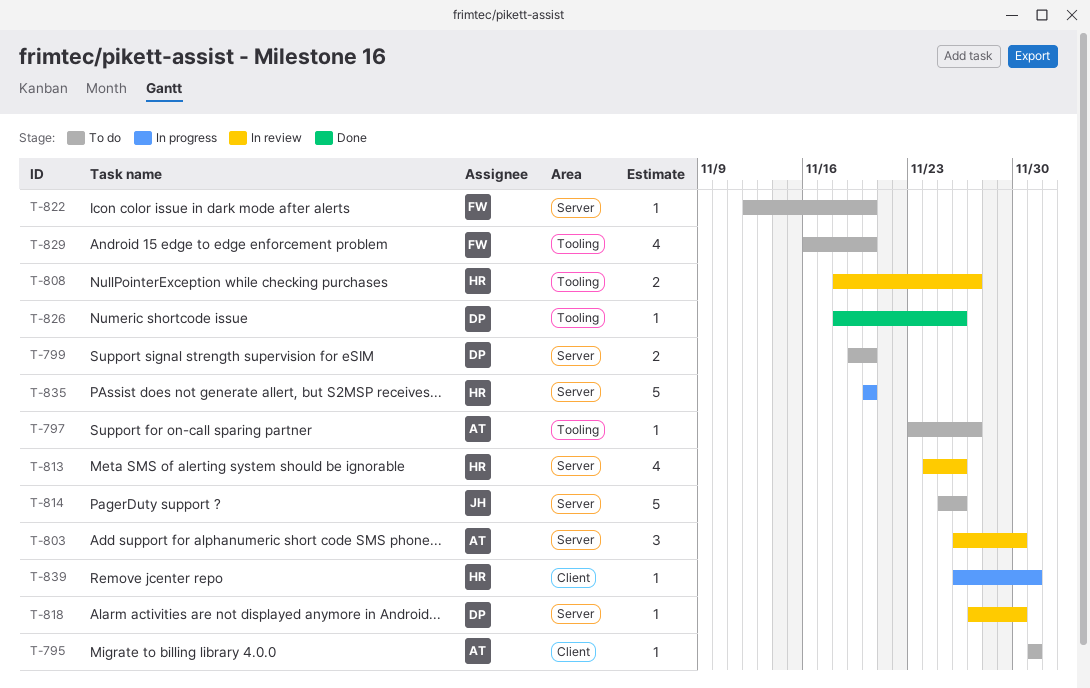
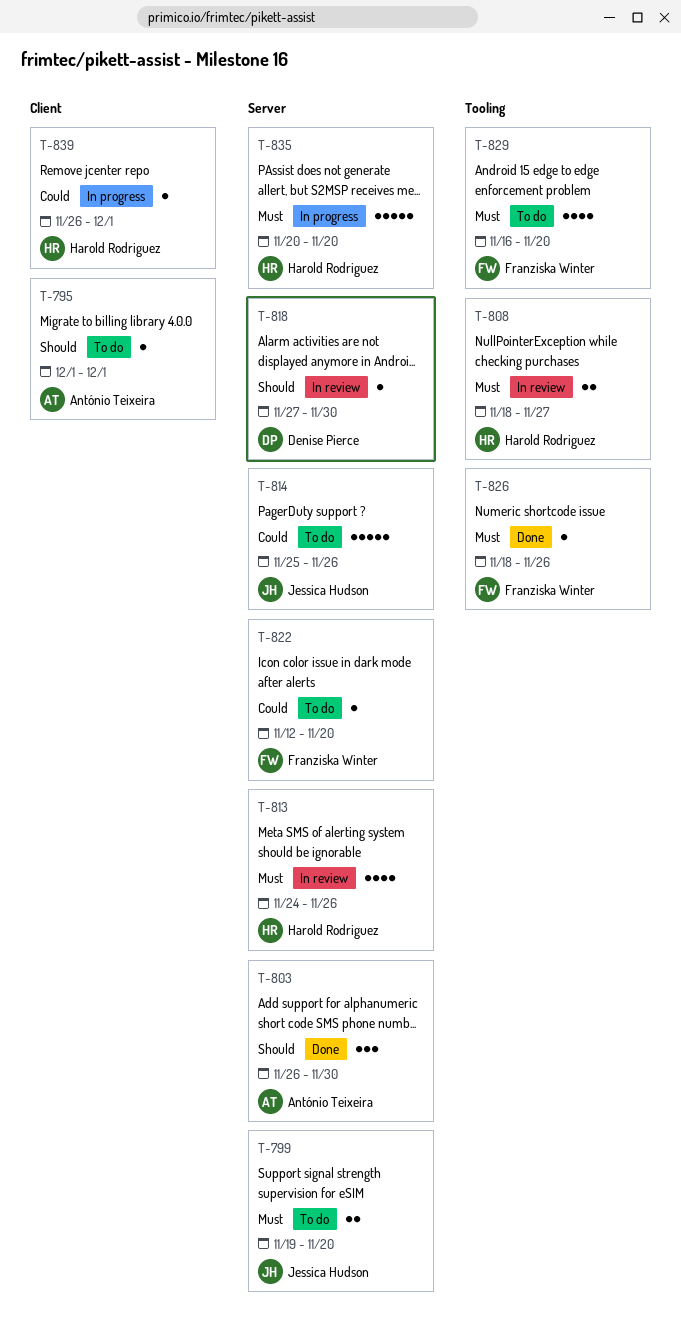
T-797: present -> none
T-799, owner: Denise Pierce -> Jessica Hudson
T-803, status: In review -> Done
T-826, owner: Denise Pierce -> Franziska Winter

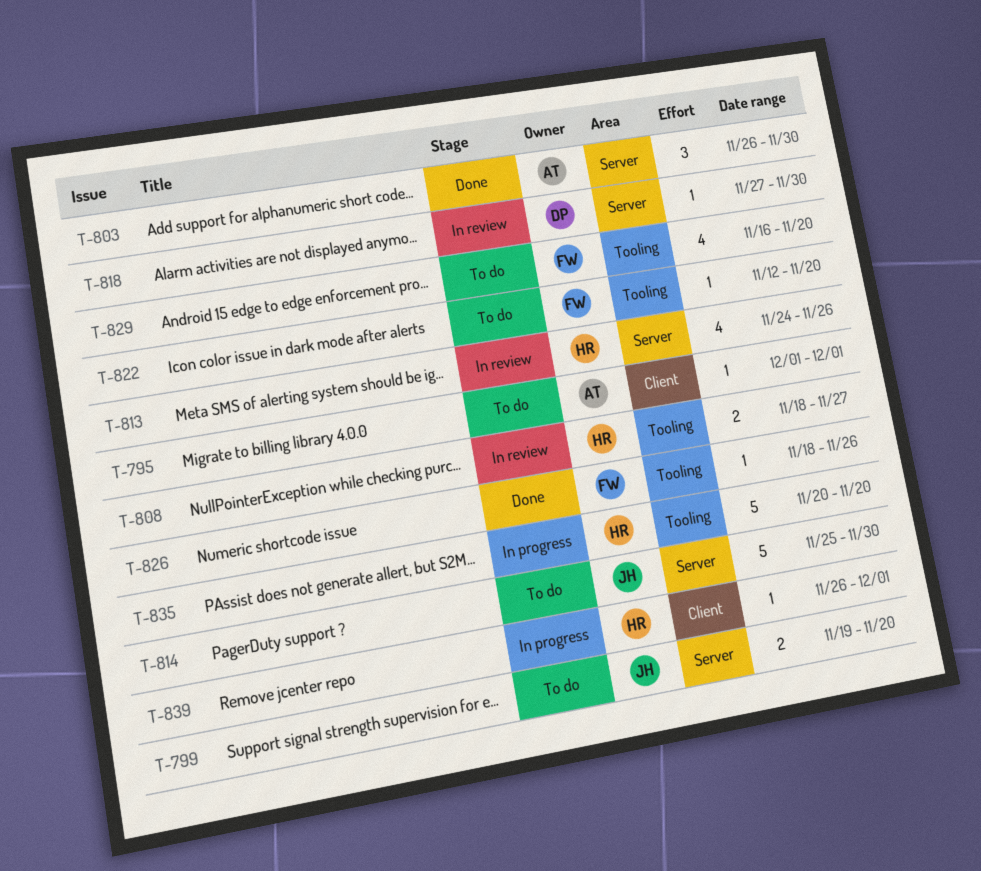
T-814, due: Nov 26 -> Nov 30
T-822, label: Server -> Tooling
T-835, label: Server -> Tooling

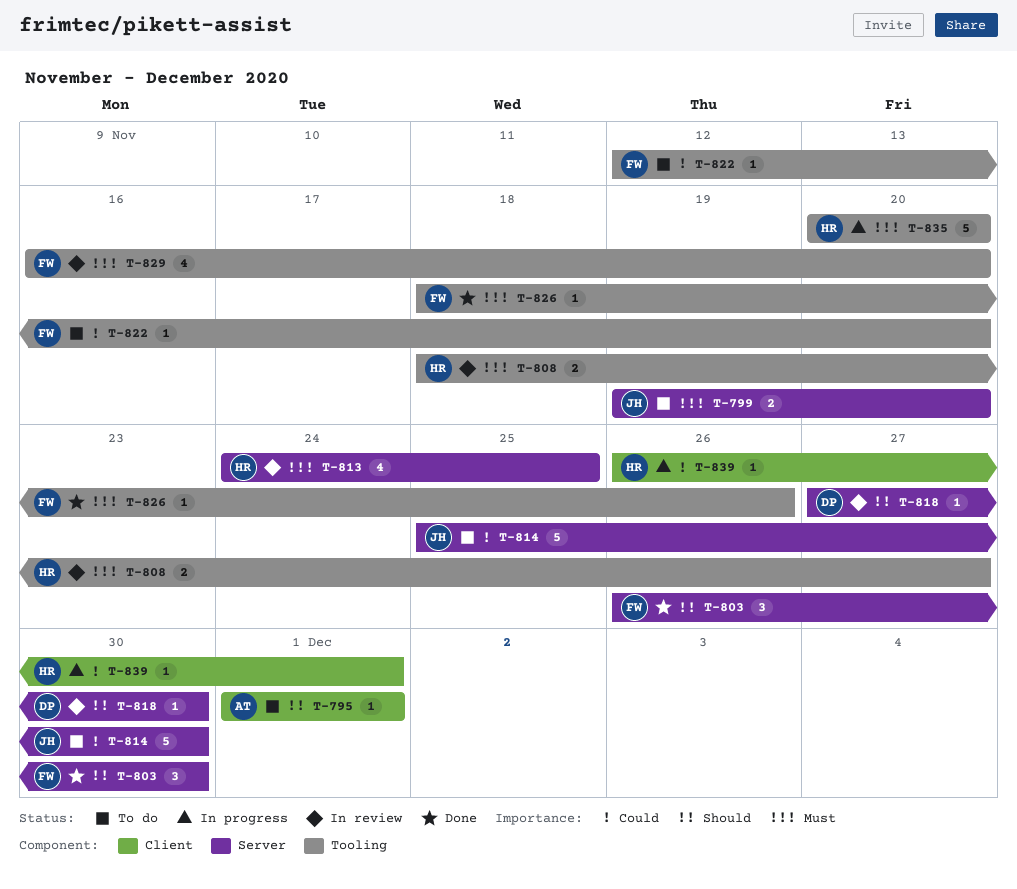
T-803, owner: AT -> FW
T-813, due: Nov 26 -> Nov 25
T-829, status: To do -> In review

